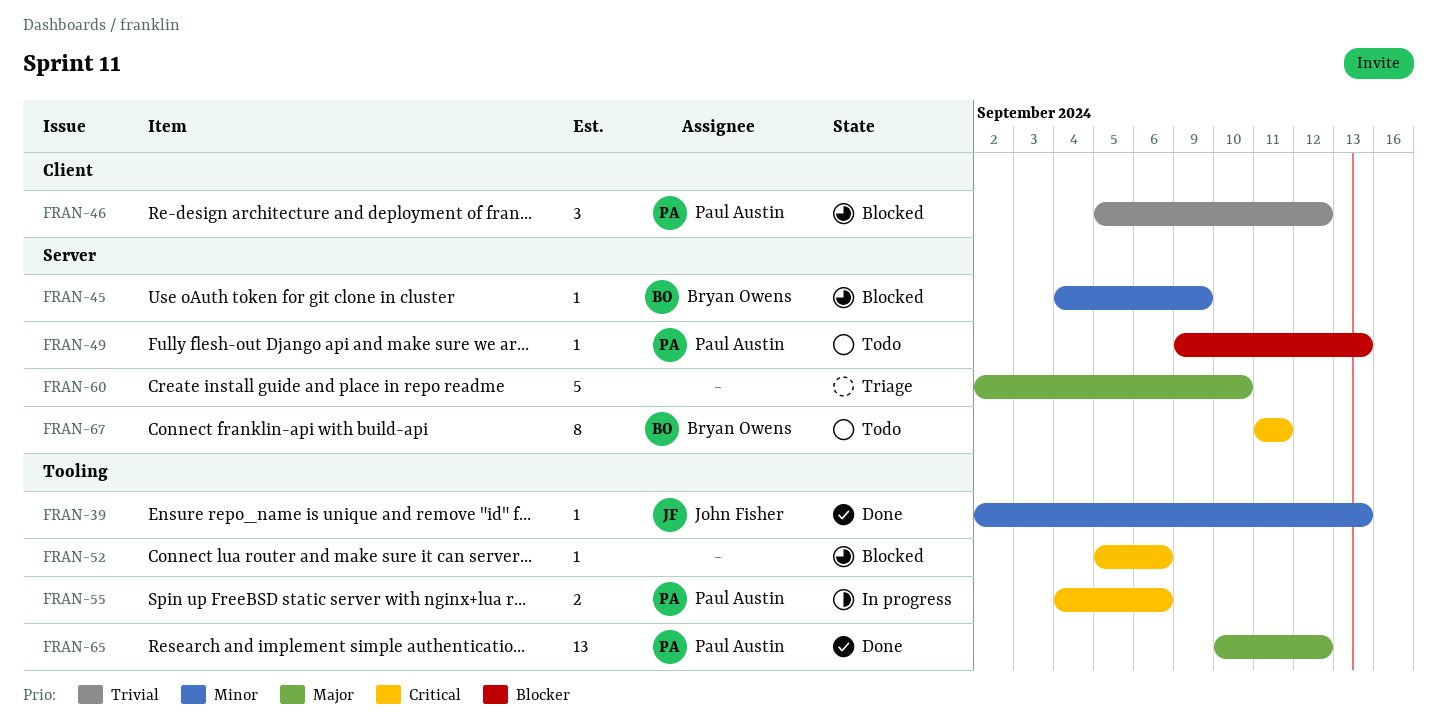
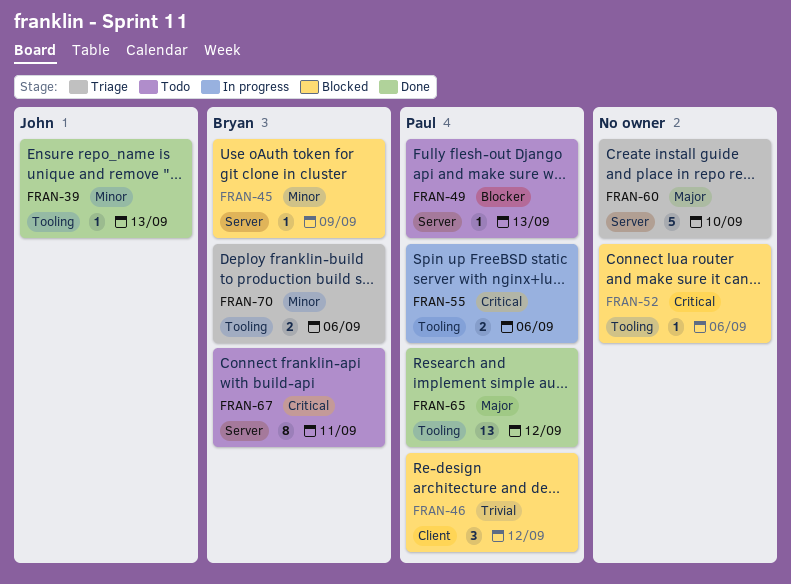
FRAN-70: none -> present

